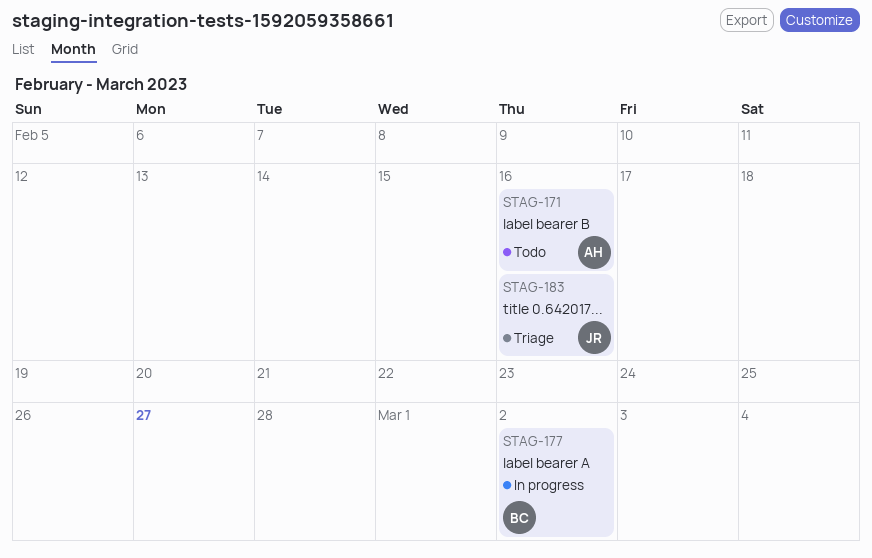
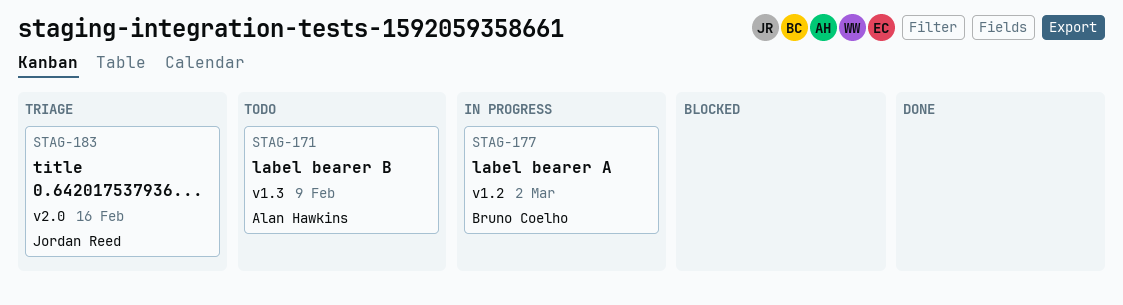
STAG-171, due: Feb 16 -> Feb 9

